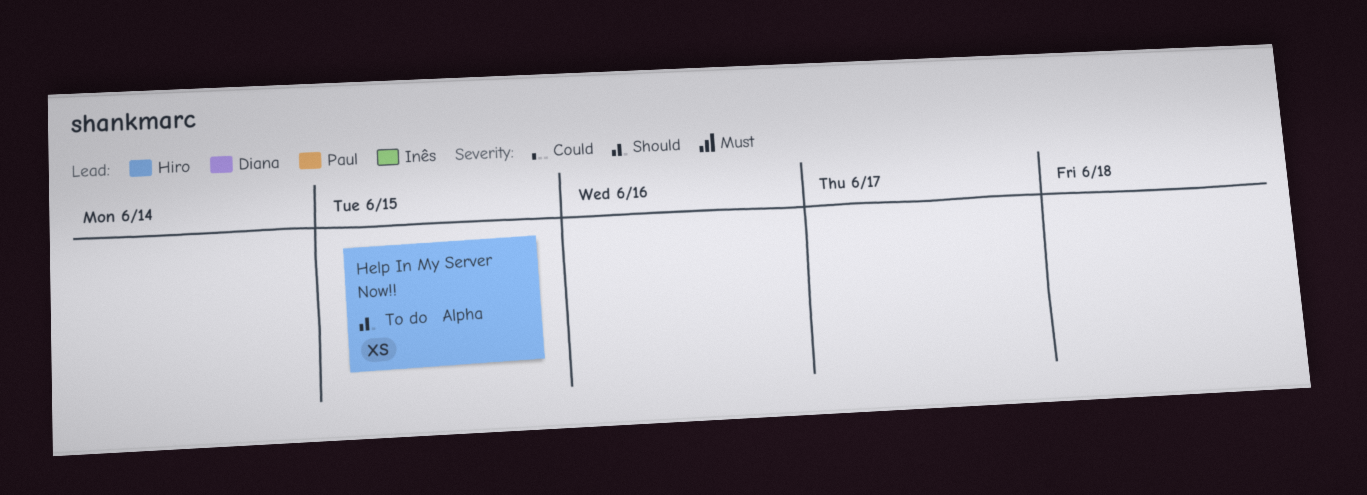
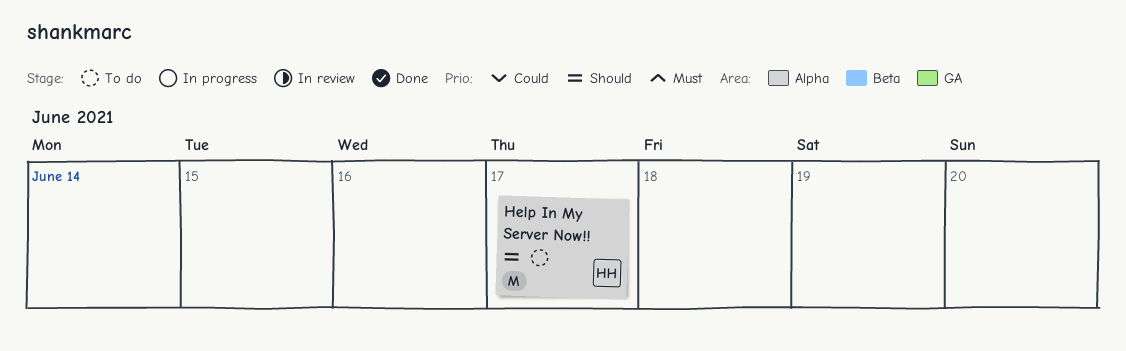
Help In My Server Now!!, estimate: XS -> M
Help In My Server Now!!, due: Jun 15 -> Jun 17

